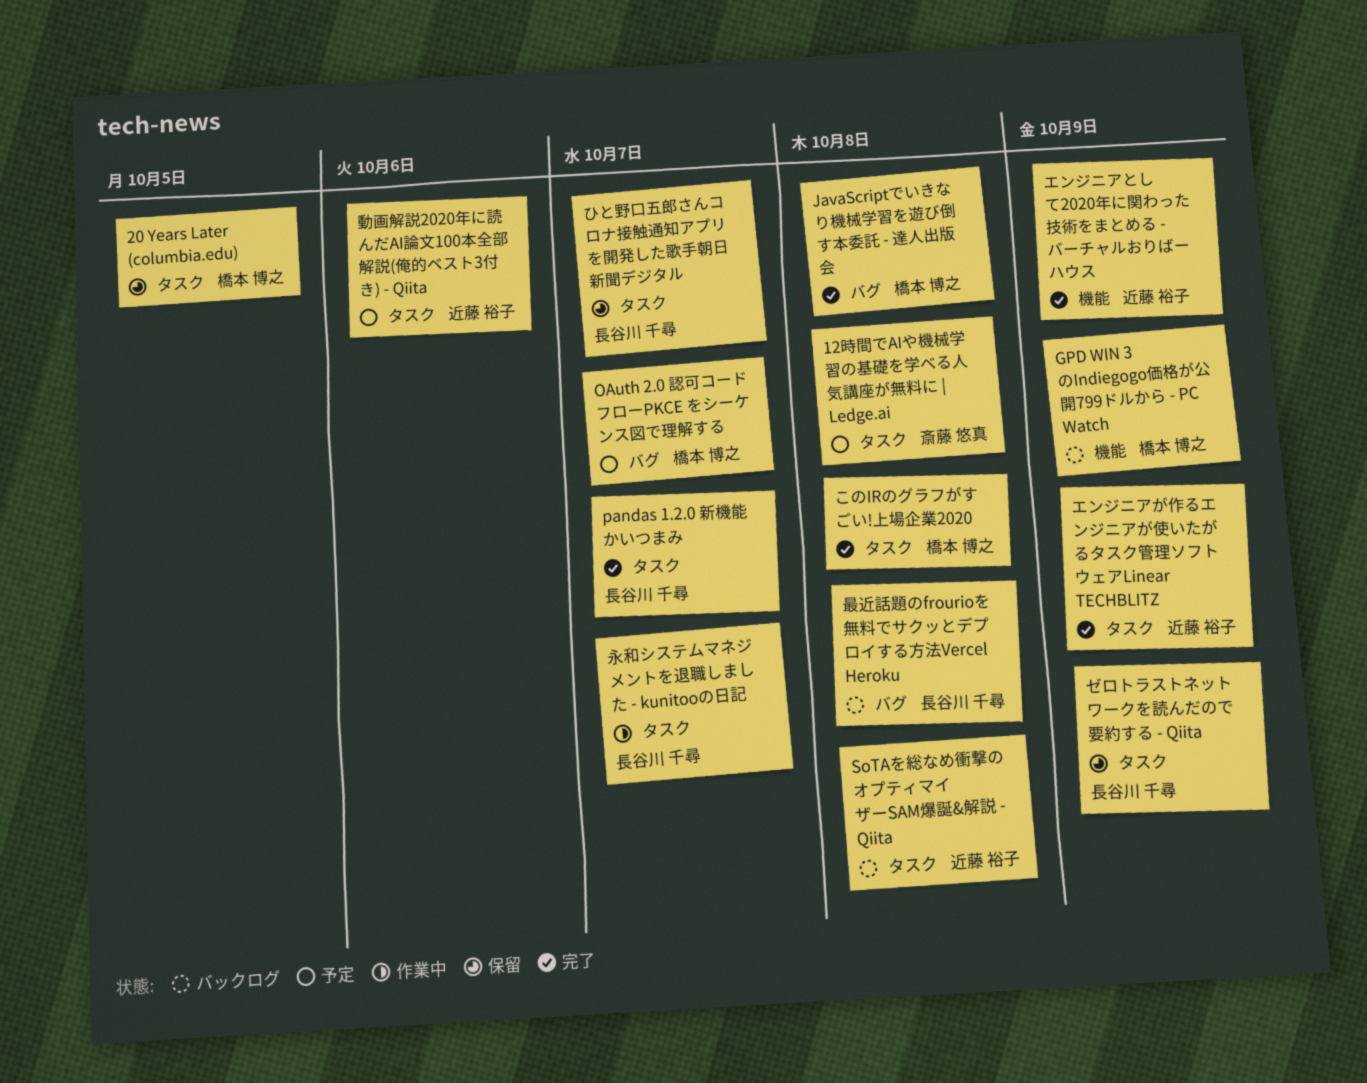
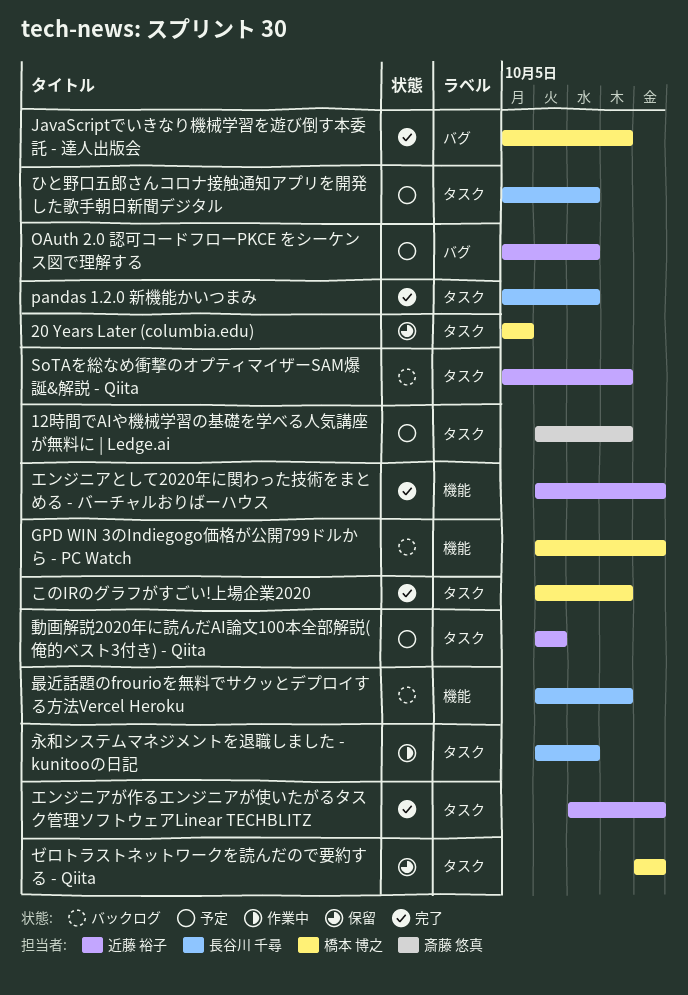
OAuth 2.0 認可コードフローPKCE をシーケンス図で理解する, owner: 橋本 博之 -> 近藤 裕子
ひと野口五郎さんコロナ接触通知アプリを開発した歌手朝日新聞デジタル, status: 保留 -> 予定
ゼロトラストネットワークを読んだので要約する - Qiita, owner: 長谷川 千尋 -> 橋本 博之
最近話題のfrourioを無料でサクッとデプロイする方法Vercel Heroku, label: バグ -> 機能

